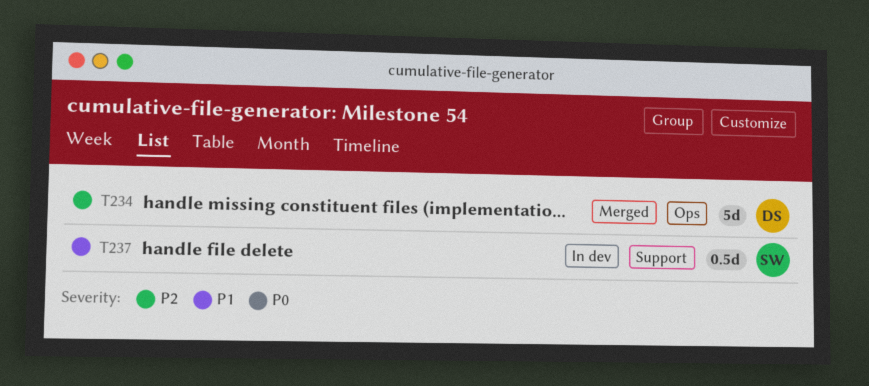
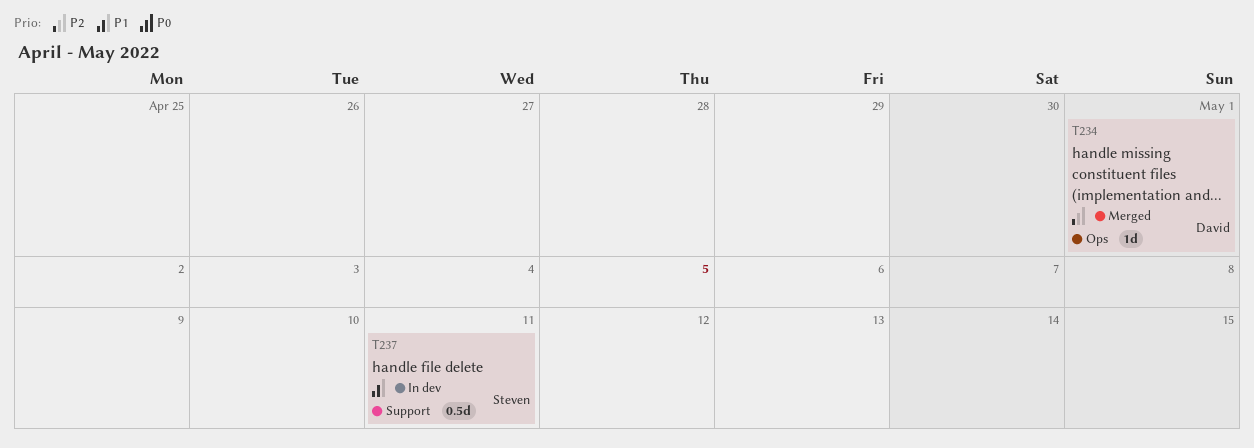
T234, estimate: 5d -> 1d

